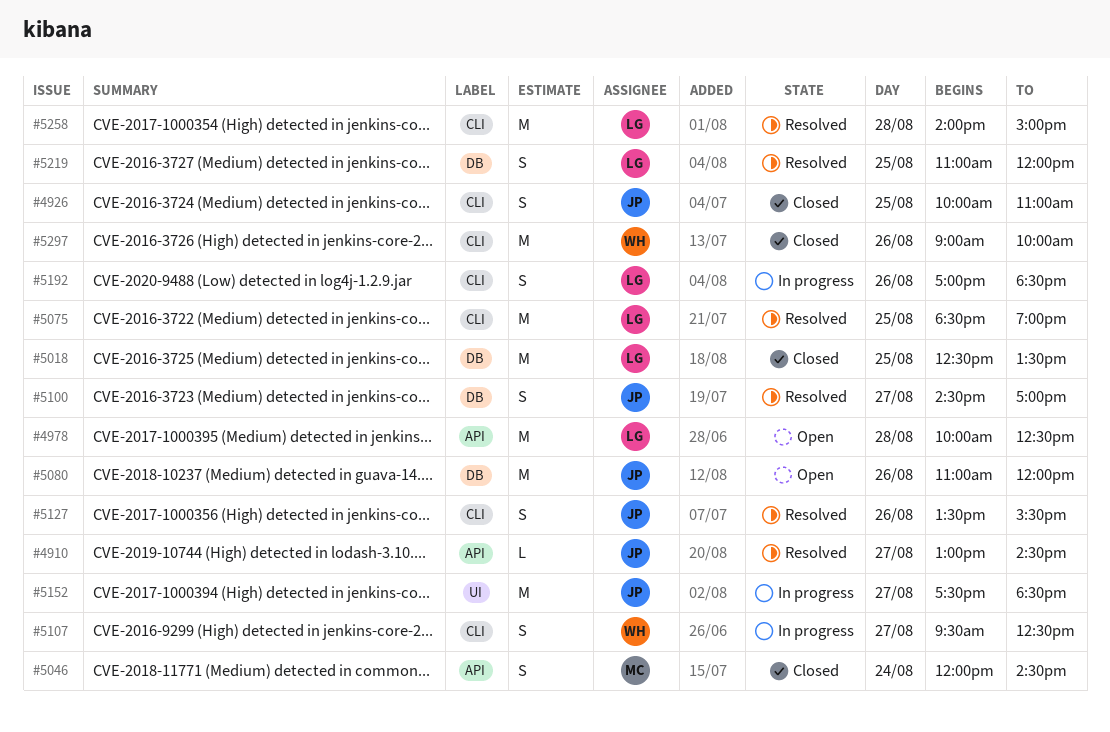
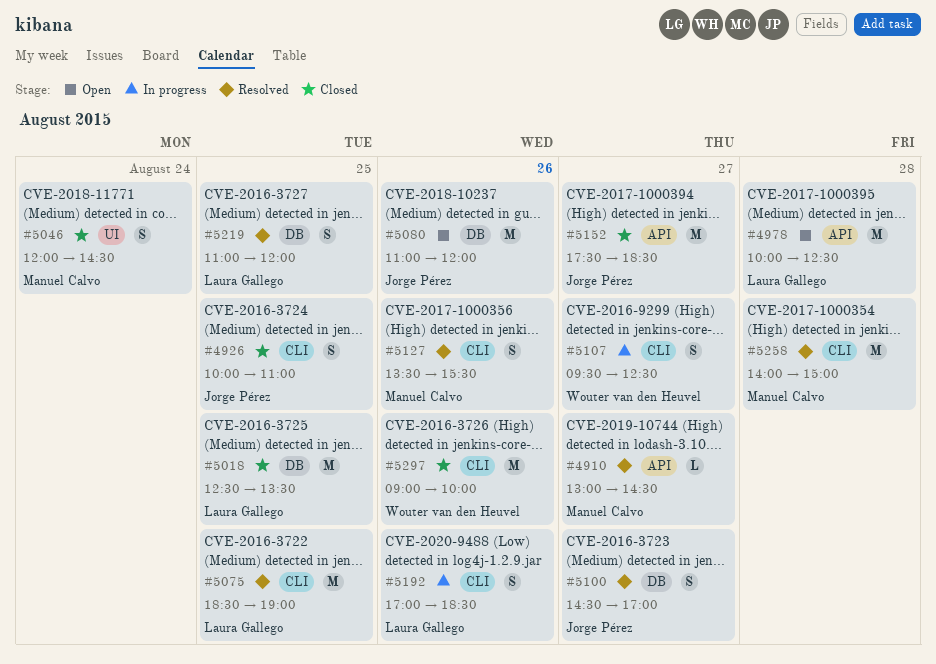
#4910, owner: Jorge Pérez -> Manuel Calvo
#5046, label: API -> UI
#5127, owner: Jorge Pérez -> Manuel Calvo
#5152, status: In progress -> Closed
#5152, label: UI -> API
#5258, owner: Laura Gallego -> Manuel Calvo

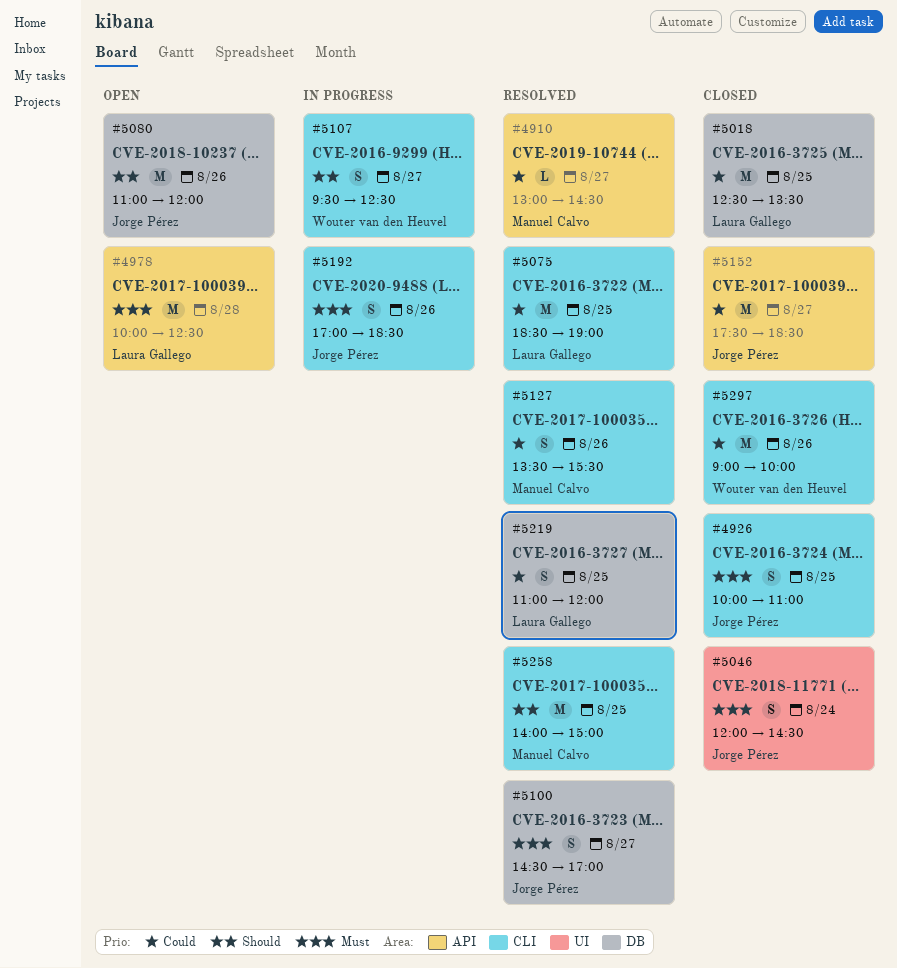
#5046, owner: Manuel Calvo -> Jorge Pérez
#5192, owner: Laura Gallego -> Jorge Pérez
#5258, day: Aug 28 -> Aug 25

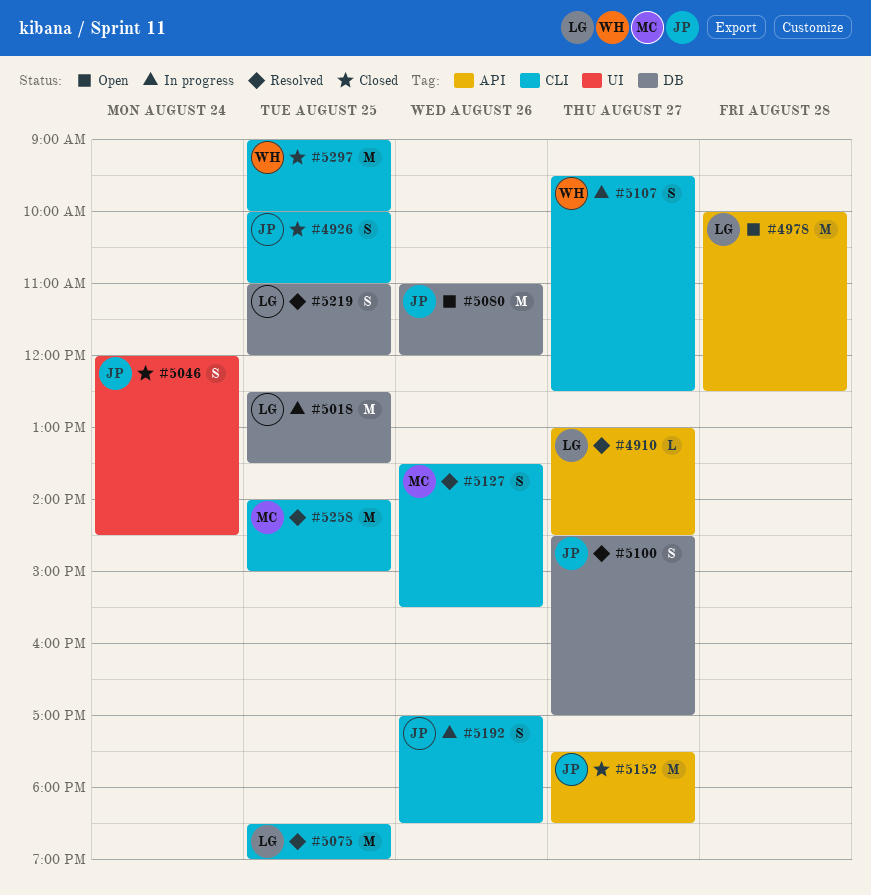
#4910, owner: Manuel Calvo -> Laura Gallego
#5018, status: Closed -> In progress
#5297, day: Aug 26 -> Aug 25

